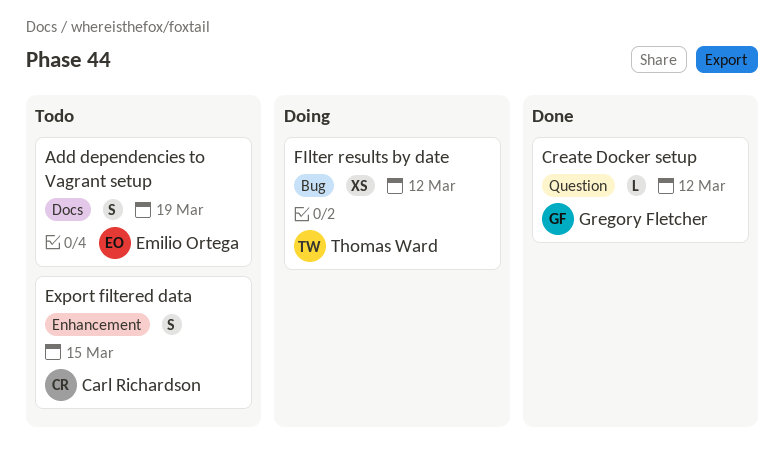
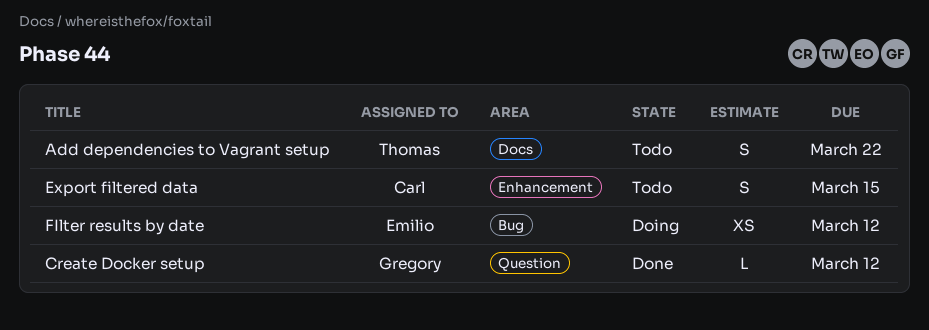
Add dependencies to Vagrant setup, owner: Emilio Ortega -> Thomas Ward
Add dependencies to Vagrant setup, due: Mar 19 -> Mar 22
FIlter results by date, owner: Thomas Ward -> Emilio Ortega

